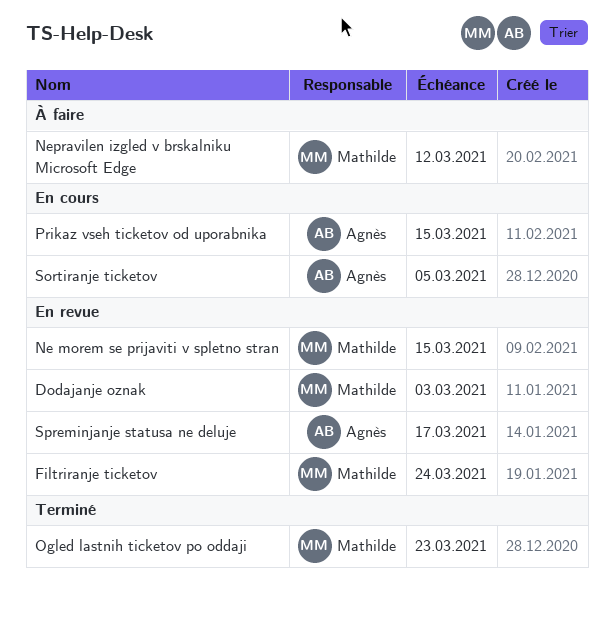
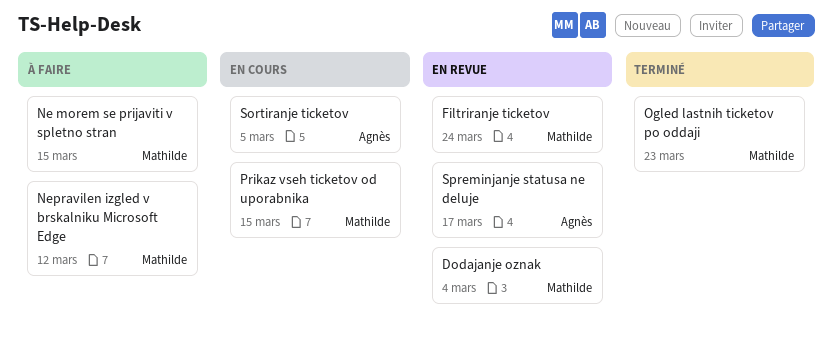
Dodajanje oznak, due: Mar 3 -> Mar 4
Ne morem se prijaviti v spletno stran, status: En revue -> À faire
Prikaz vseh ticketov od uporabnika, owner: Agnès -> Mathilde

